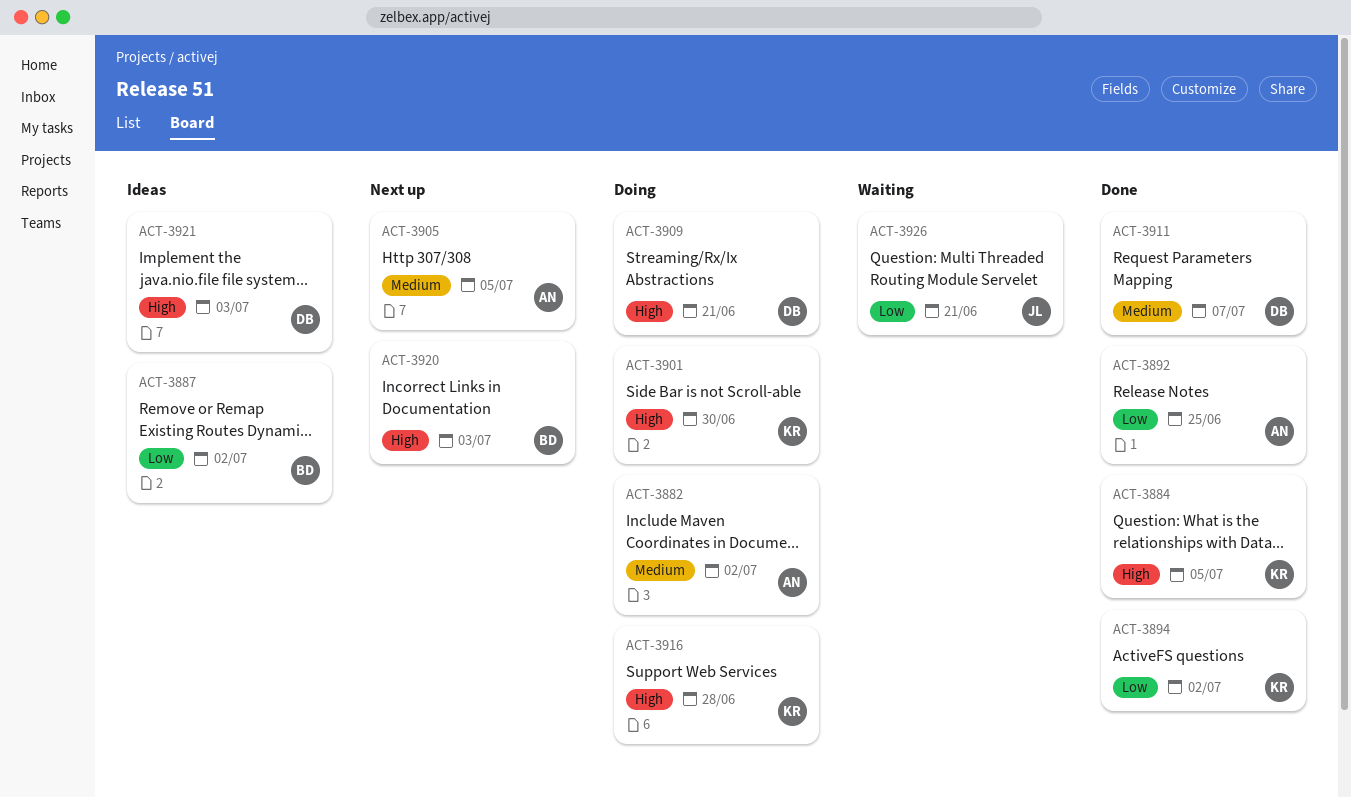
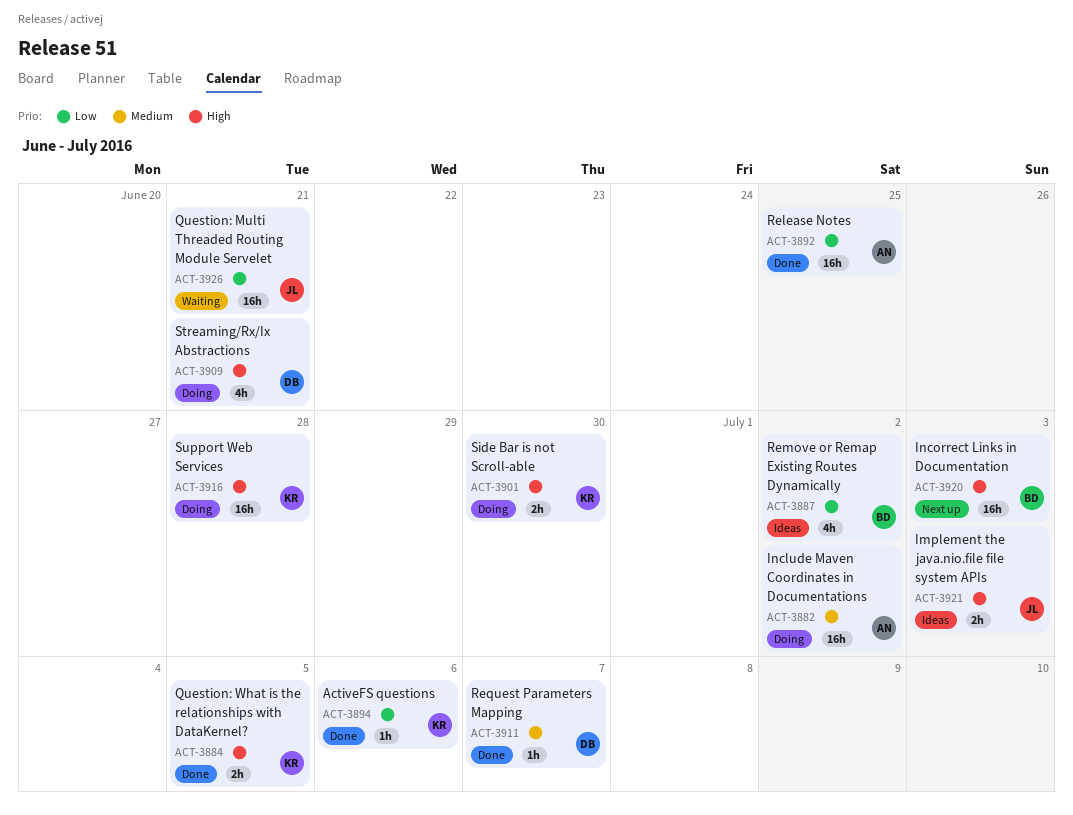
ACT-3894, due: Jul 2 -> Jul 6
ACT-3905: present -> none
ACT-3921, owner: DB -> JL

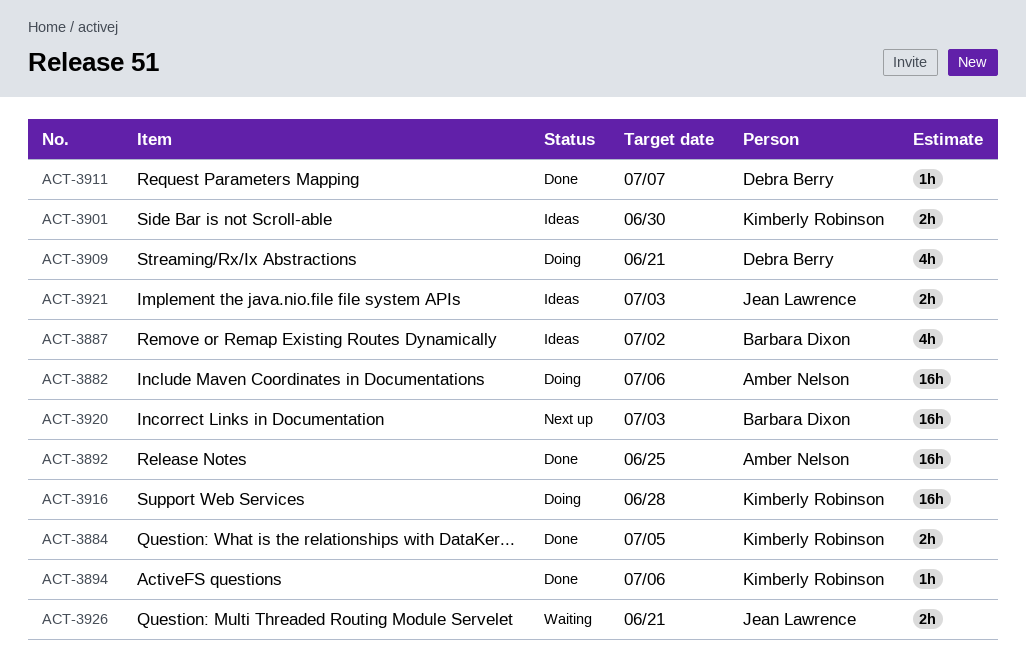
ACT-3882, due: Jul 2 -> Jul 6
ACT-3901, status: Doing -> Ideas
ACT-3926, estimate: 16h -> 2h

